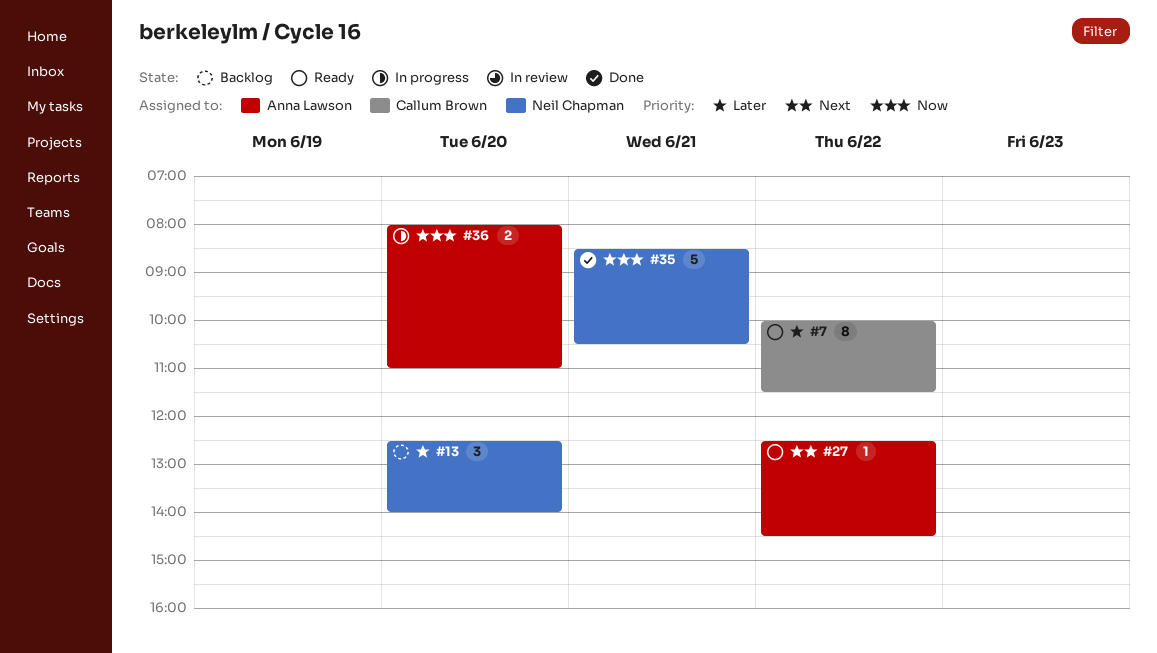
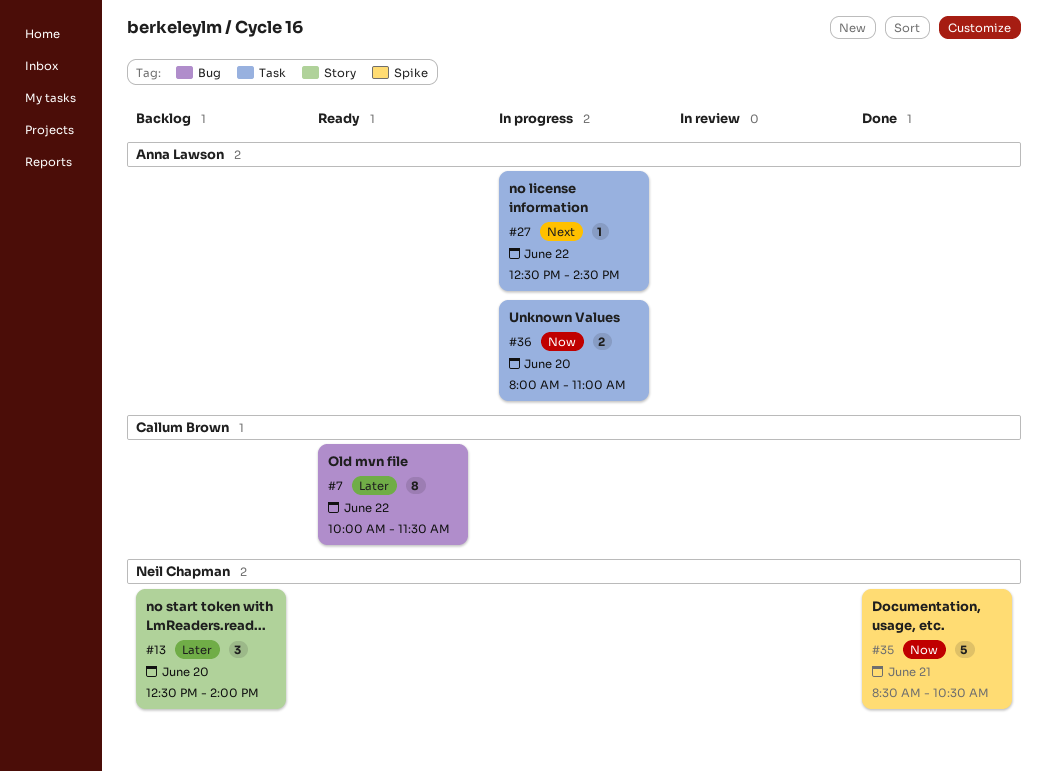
#27, status: Ready -> In progress

